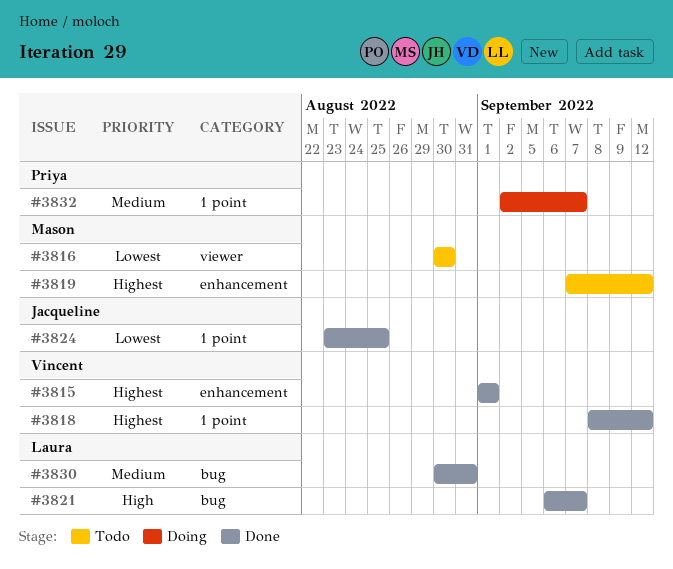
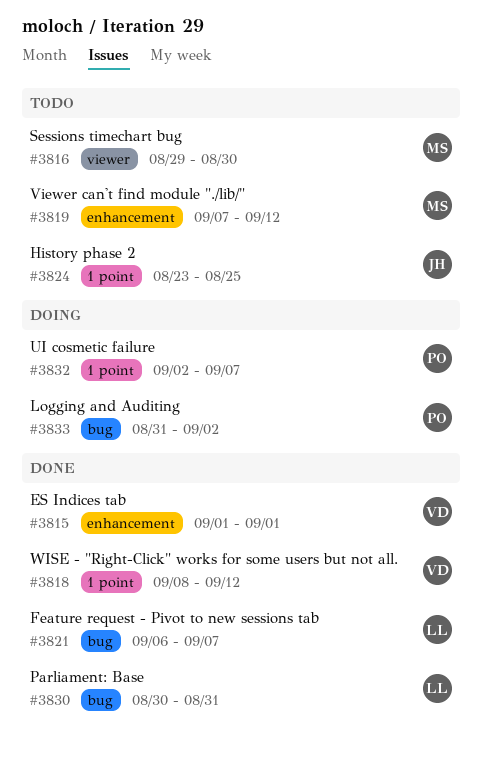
#3816, start: Aug 30 -> Aug 29
#3824, status: Done -> Todo
#3833: none -> present

